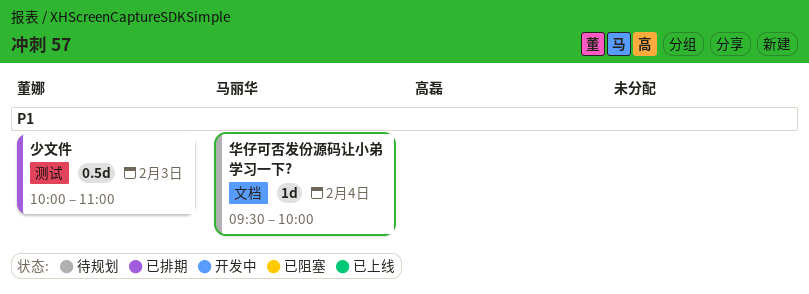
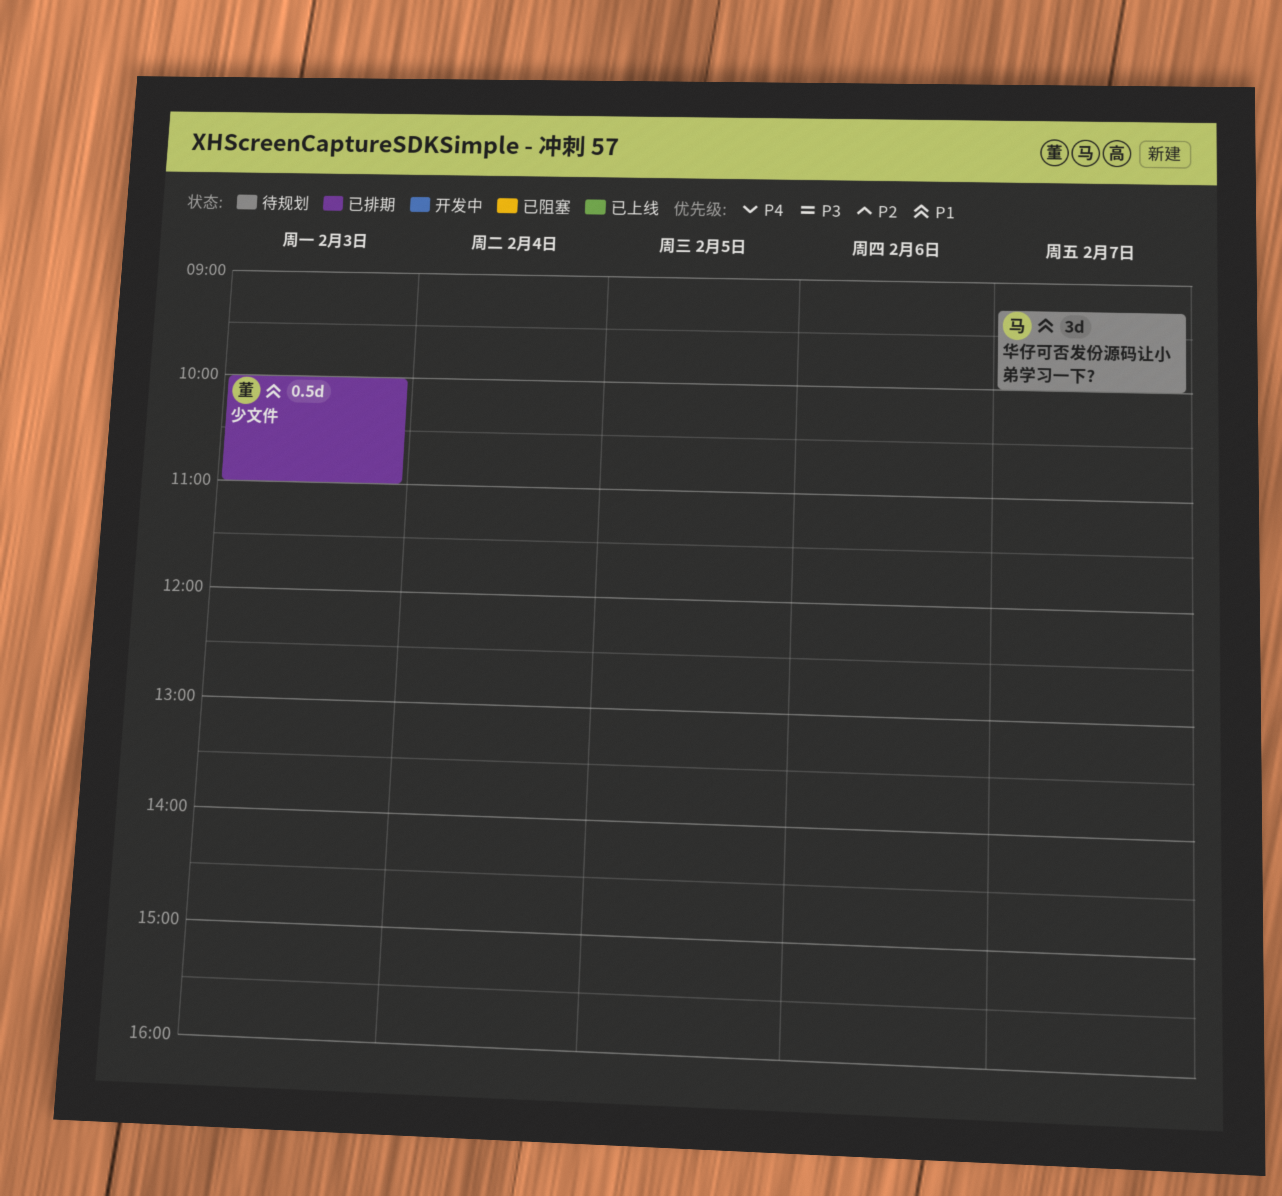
华仔可否发份源码让小弟学习一下?, estimate: 1d -> 3d
华仔可否发份源码让小弟学习一下?, day: Feb 4 -> Feb 7
华仔可否发份源码让小弟学习一下?, begins: 09:30 -> 09:15

